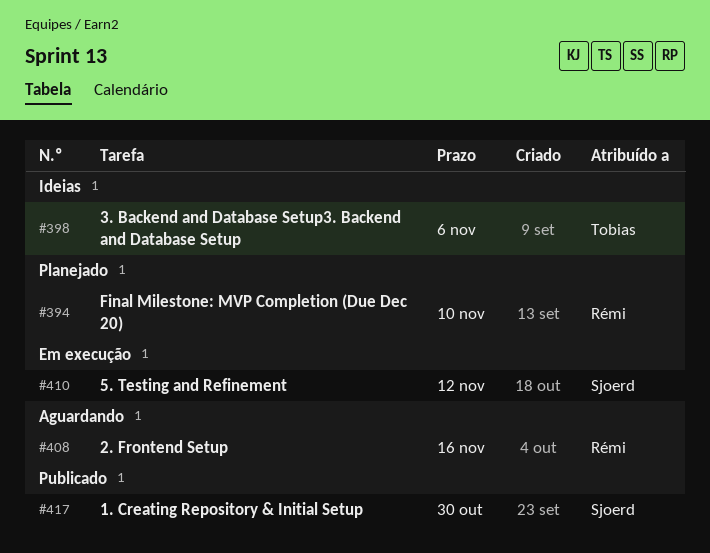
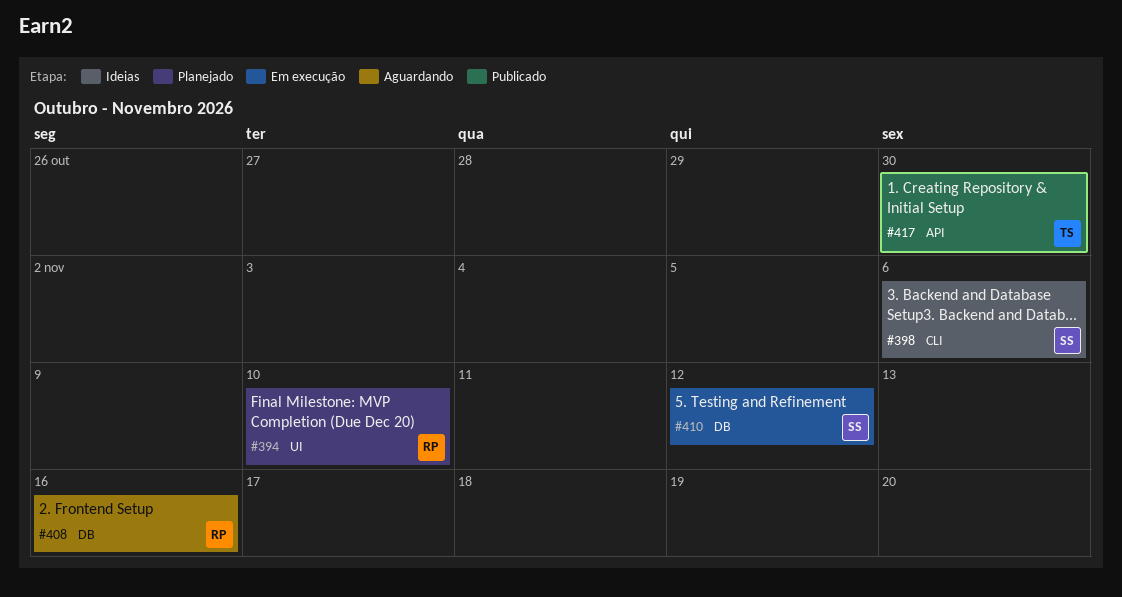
#398, owner: Tobias -> Sjoerd
#417, owner: Sjoerd -> Tobias

